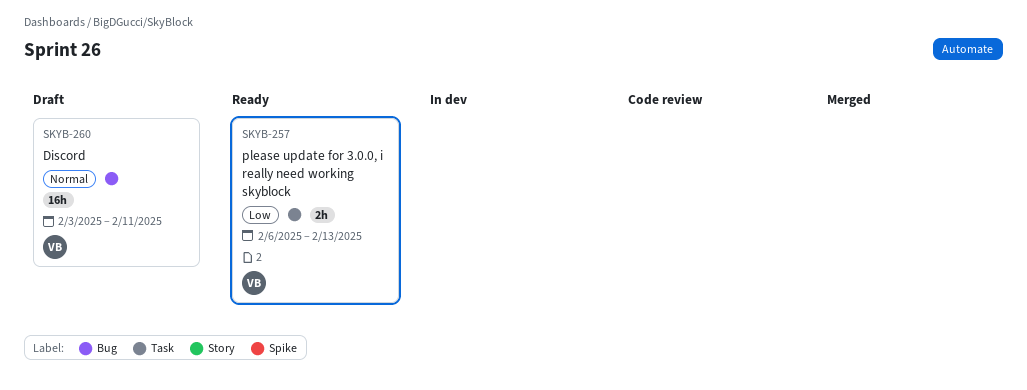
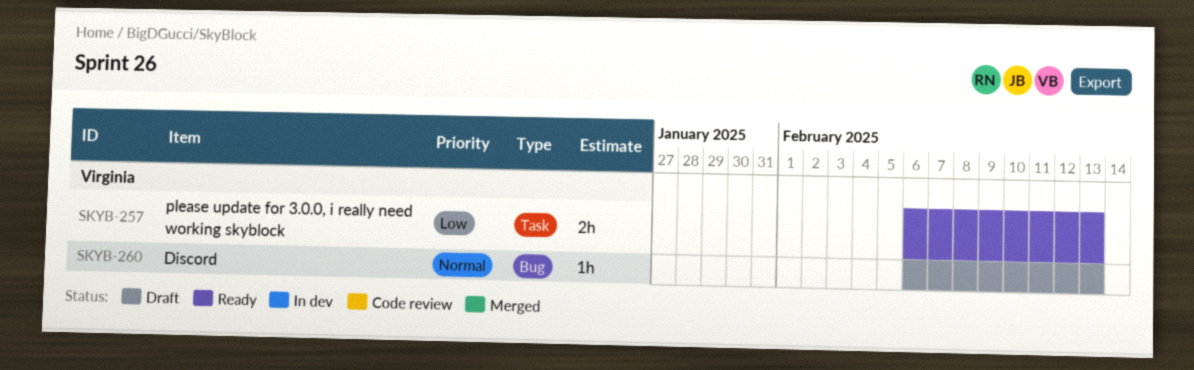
SKYB-260, estimate: 16h -> 1h
SKYB-260, start: Feb 3 -> Feb 6
SKYB-260, due: Feb 11 -> Feb 13

